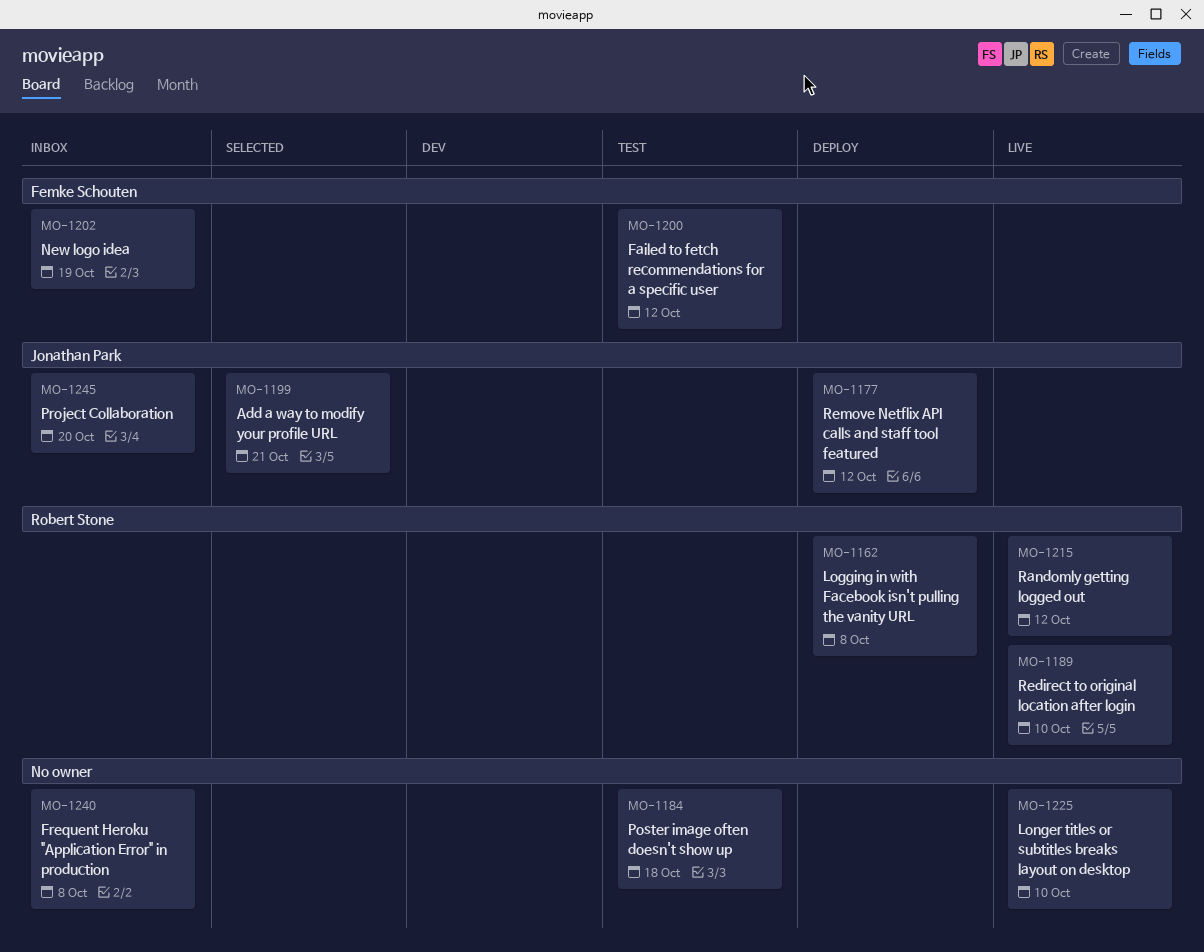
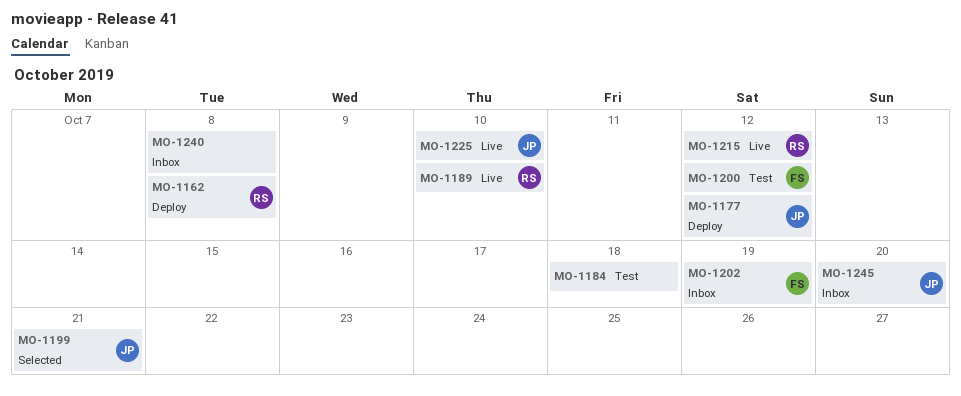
MO-1225, owner: none -> Jonathan Park

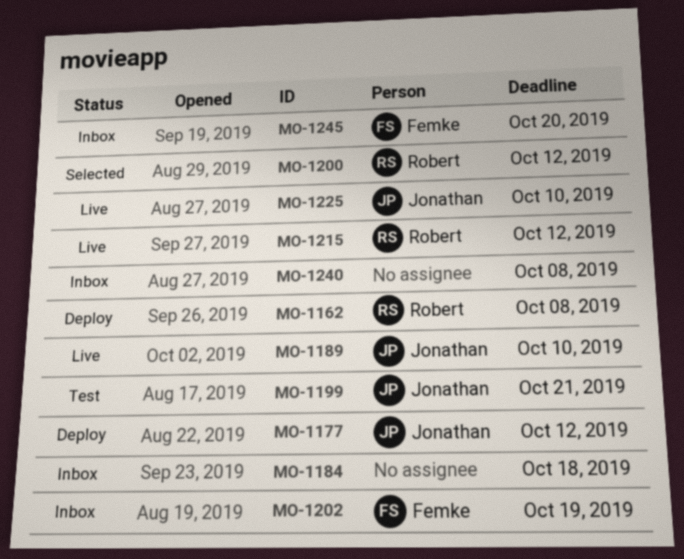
MO-1184, status: Test -> Inbox
MO-1189, owner: Robert -> Jonathan
MO-1199, status: Selected -> Test
MO-1200, status: Test -> Selected
MO-1200, owner: Femke -> Robert
MO-1245, owner: Jonathan -> Femke

